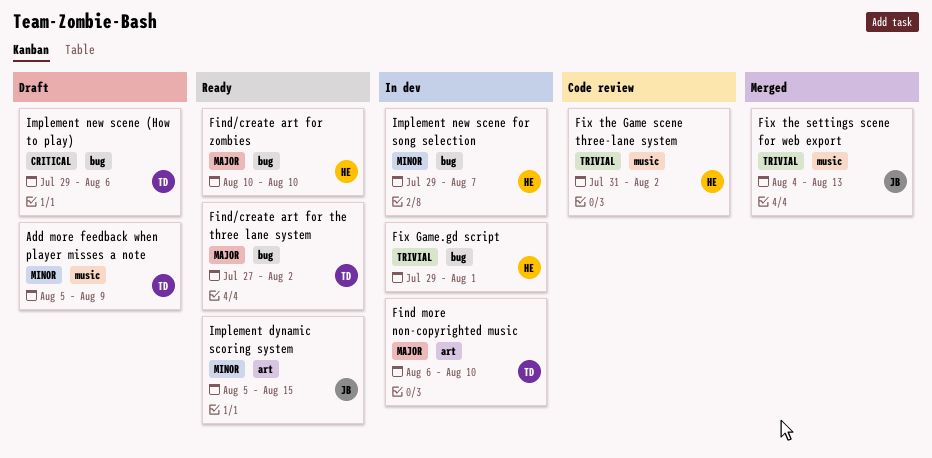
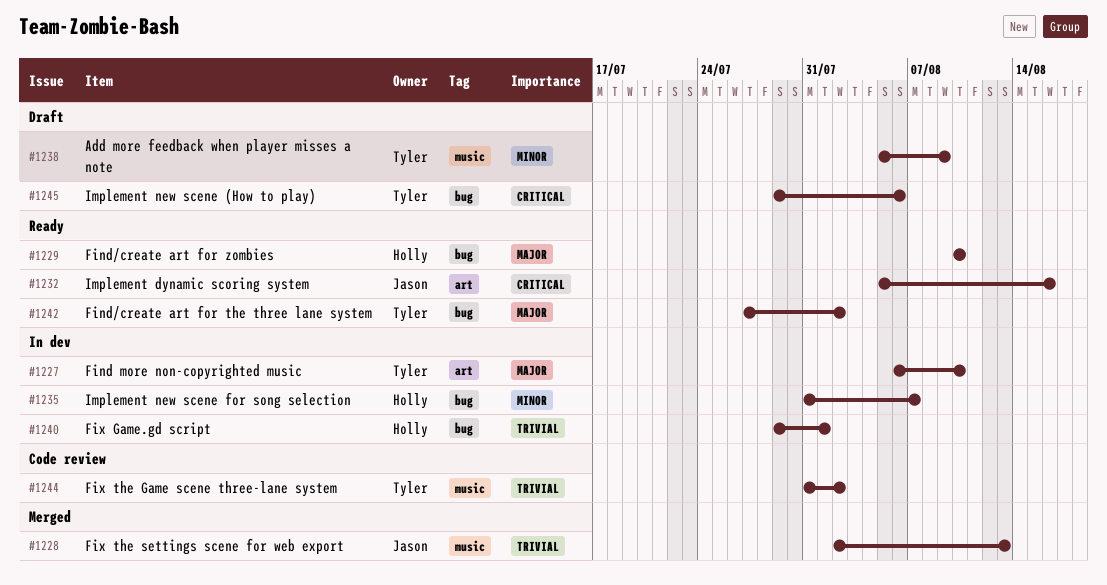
Fix the Game scene three-lane system, owner: Holly -> Tyler
Fix the settings scene for web export, start: Aug 4 -> Aug 2
Implement dynamic scoring system, priority: Minor -> Critical
Implement dynamic scoring system, due: Aug 15 -> Aug 16
Implement new scene for song selection, start: Jul 29 -> Jul 31

